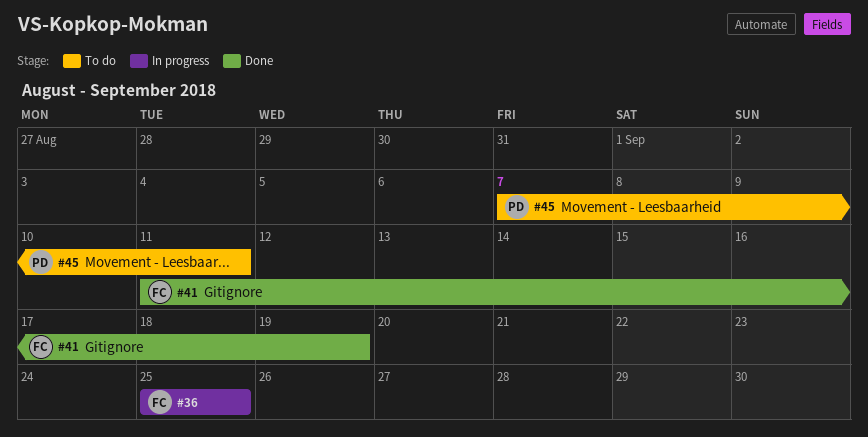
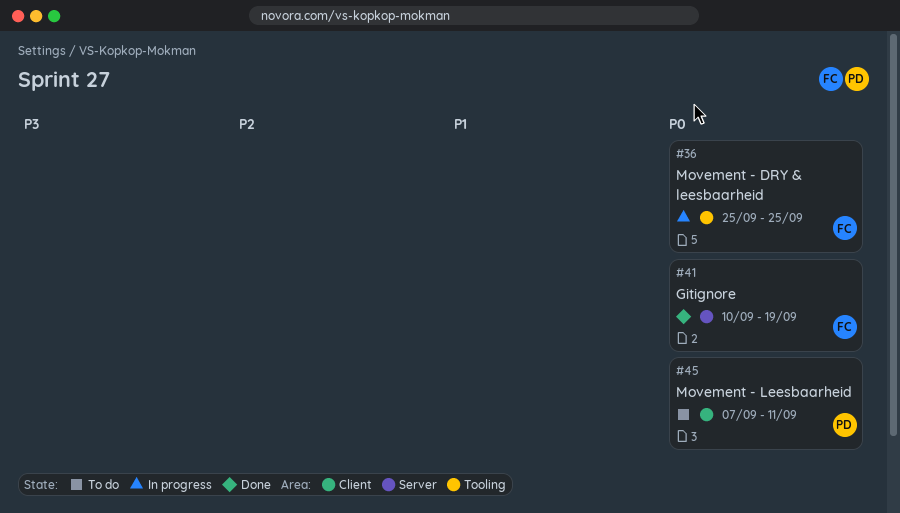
#41, start: Sep 11 -> Sep 10

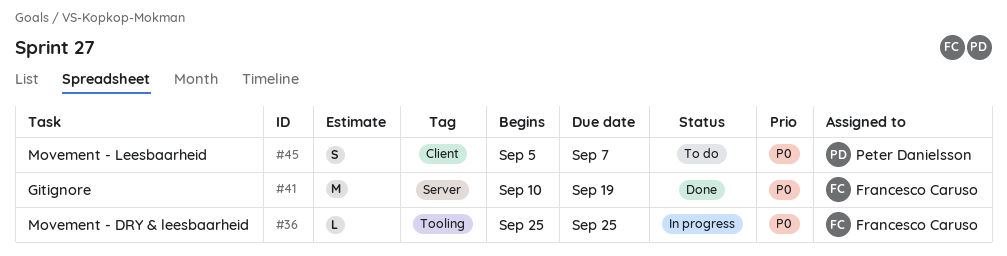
#45, start: Sep 7 -> Sep 5
#45, due: Sep 11 -> Sep 7

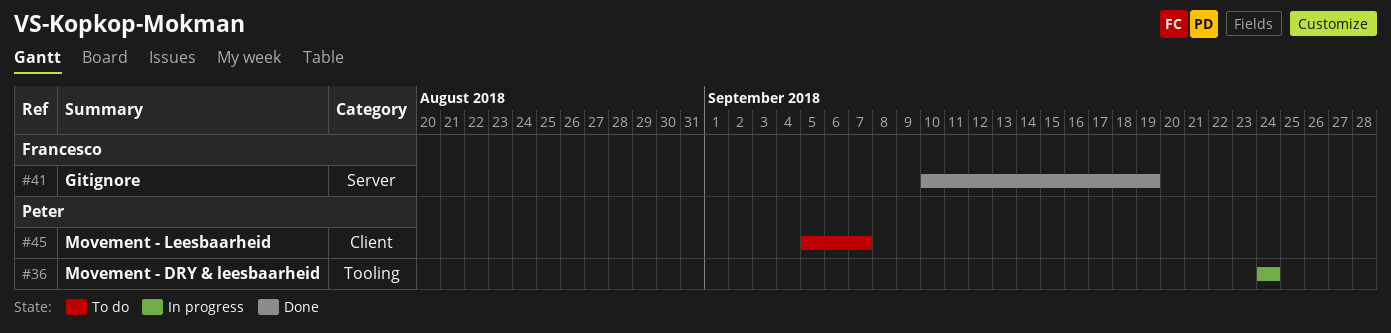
#36, owner: Francesco Caruso -> Peter Danielsson
#36, start: Sep 25 -> Sep 24
#36, due: Sep 25 -> Sep 24

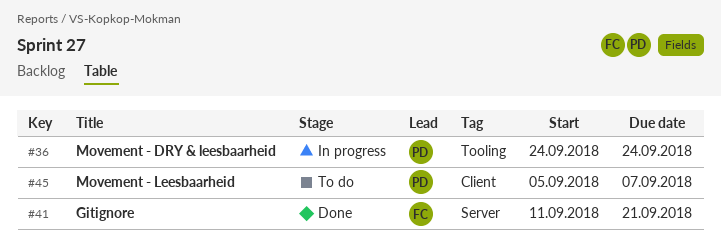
#41, start: Sep 10 -> Sep 11
#41, due: Sep 19 -> Sep 21

